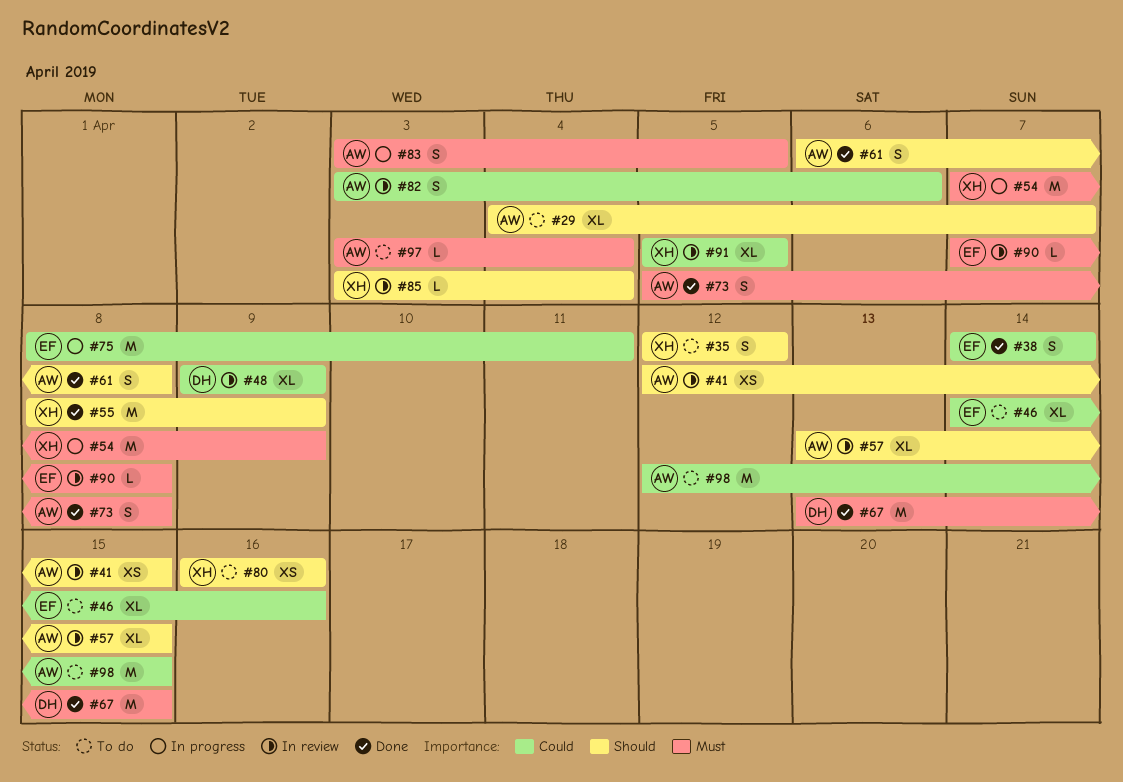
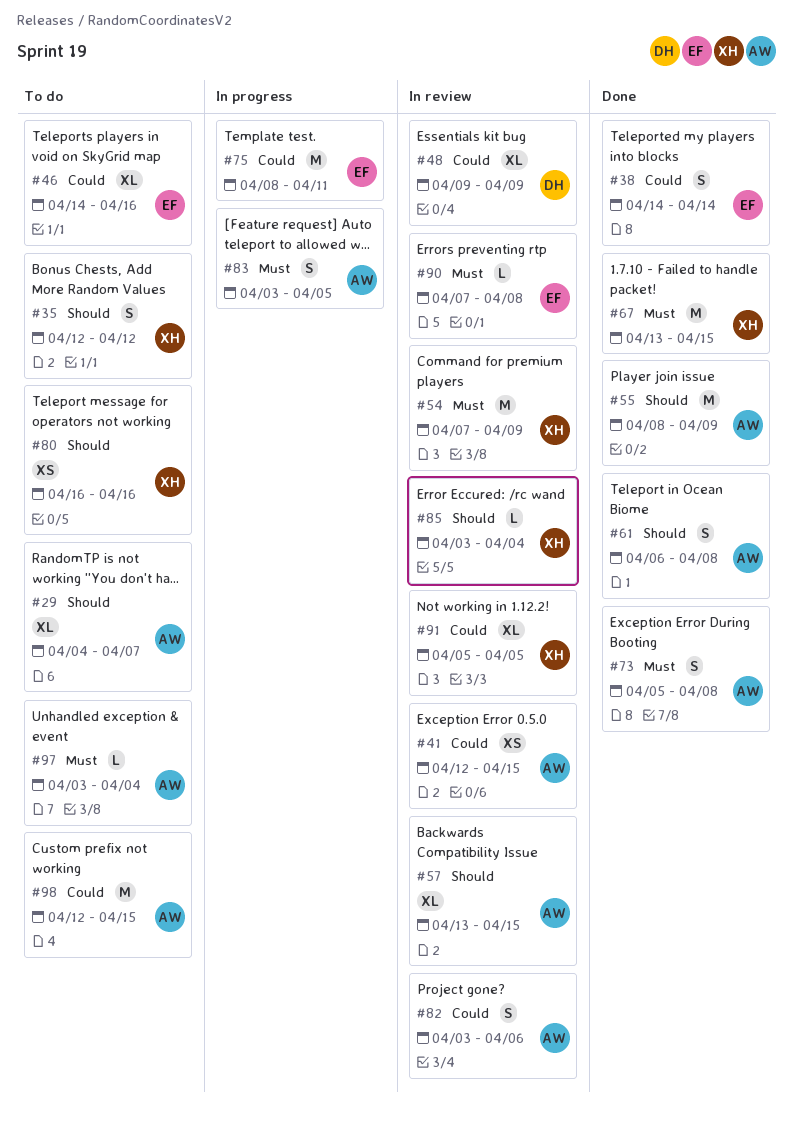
#41, priority: Should -> Could
#54, status: In progress -> In review
#55, owner: XH -> AW
#67, owner: DH -> XH

